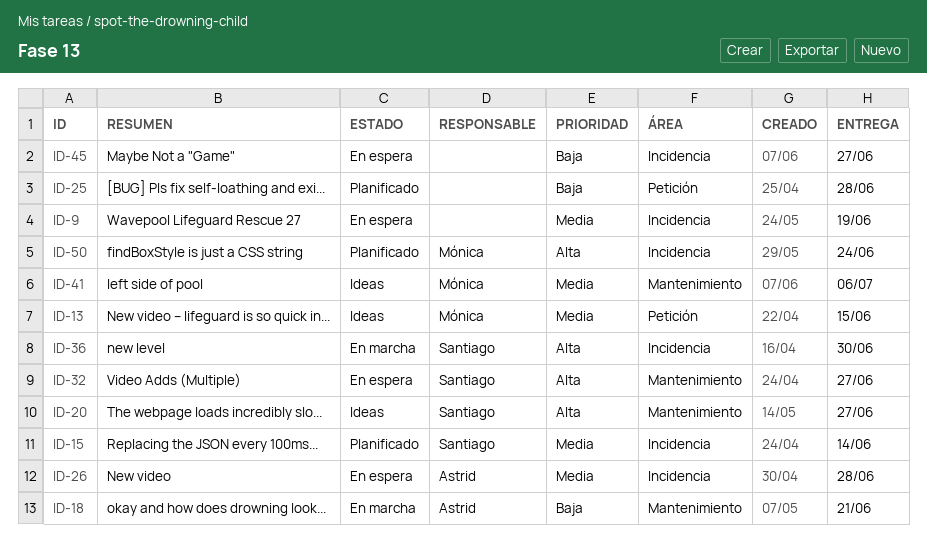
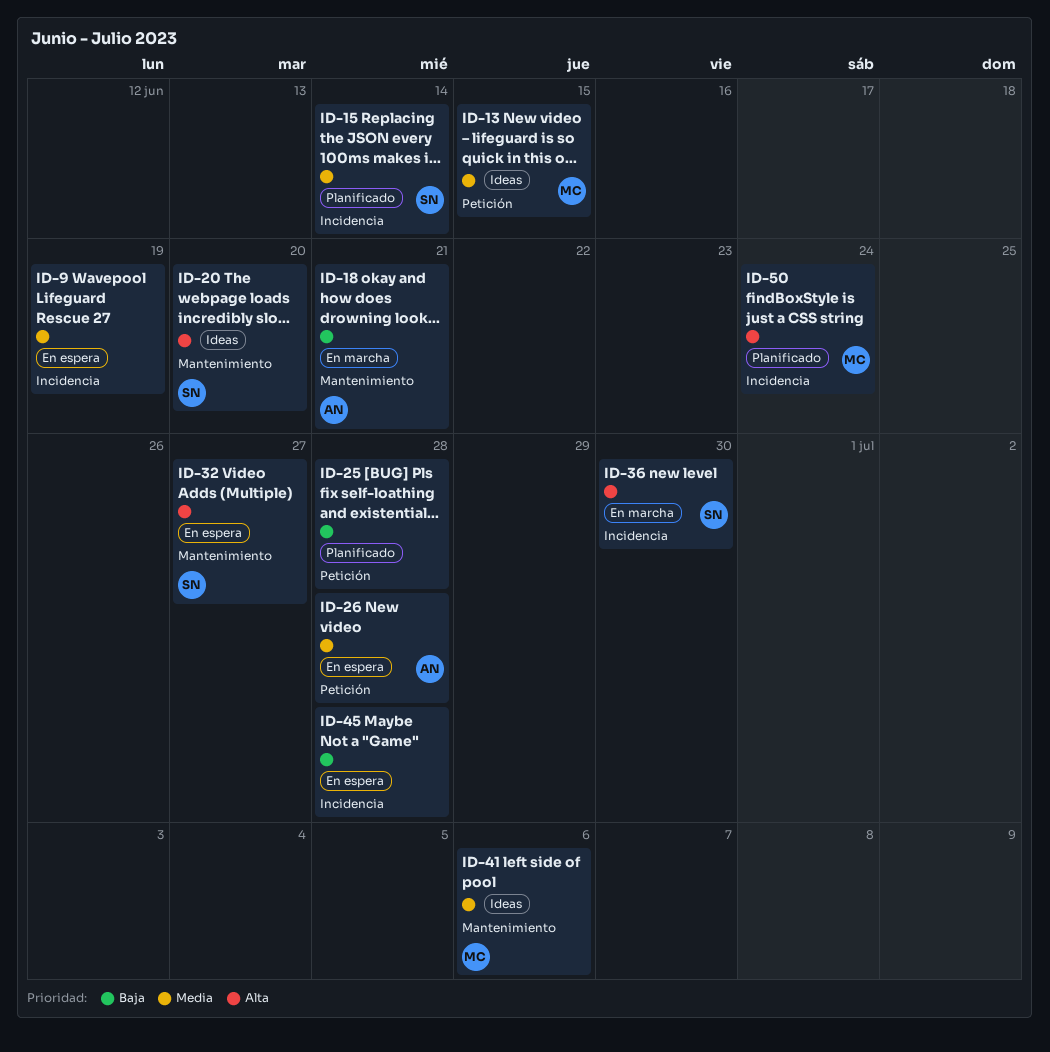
ID-20, due: Jun 27 -> Jun 20
ID-26, label: Incidencia -> Petición
ID-45, due: Jun 27 -> Jun 28

